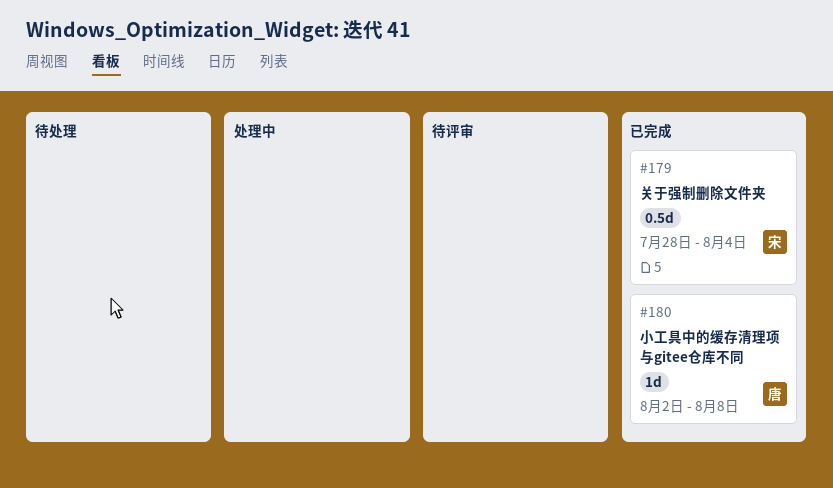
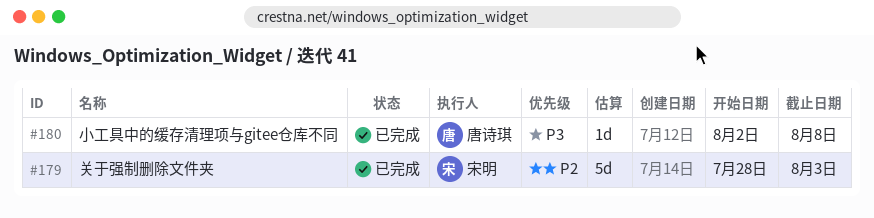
#179, estimate: 0.5d -> 5d
#179, due: Aug 4 -> Aug 3

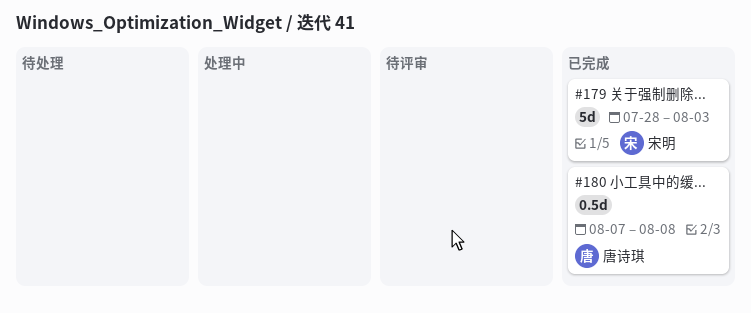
#180, estimate: 1d -> 0.5d
#180, start: Aug 2 -> Aug 7

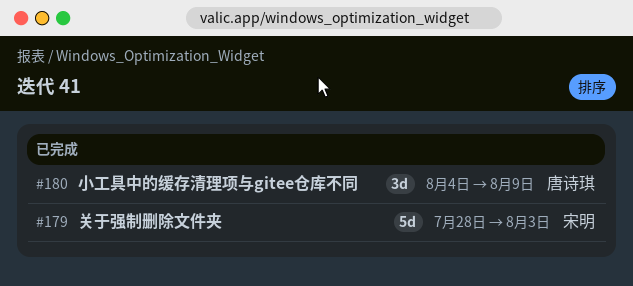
#180, estimate: 0.5d -> 3d
#180, start: Aug 7 -> Aug 4
#180, due: Aug 8 -> Aug 9

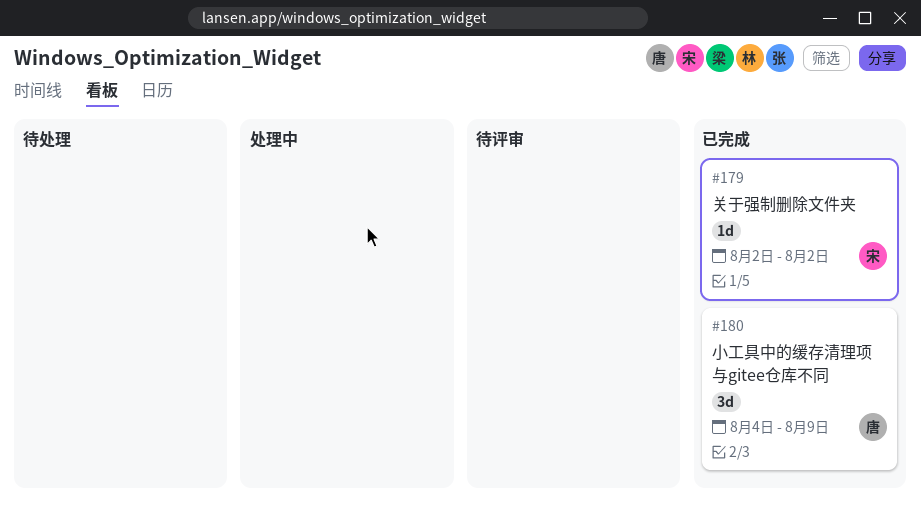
#179, estimate: 5d -> 1d
#179, start: Jul 28 -> Aug 2
#179, due: Aug 3 -> Aug 2

